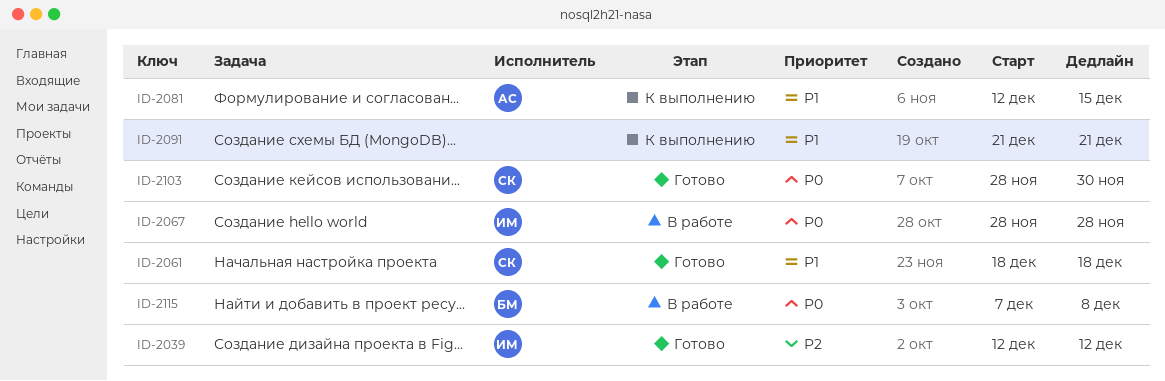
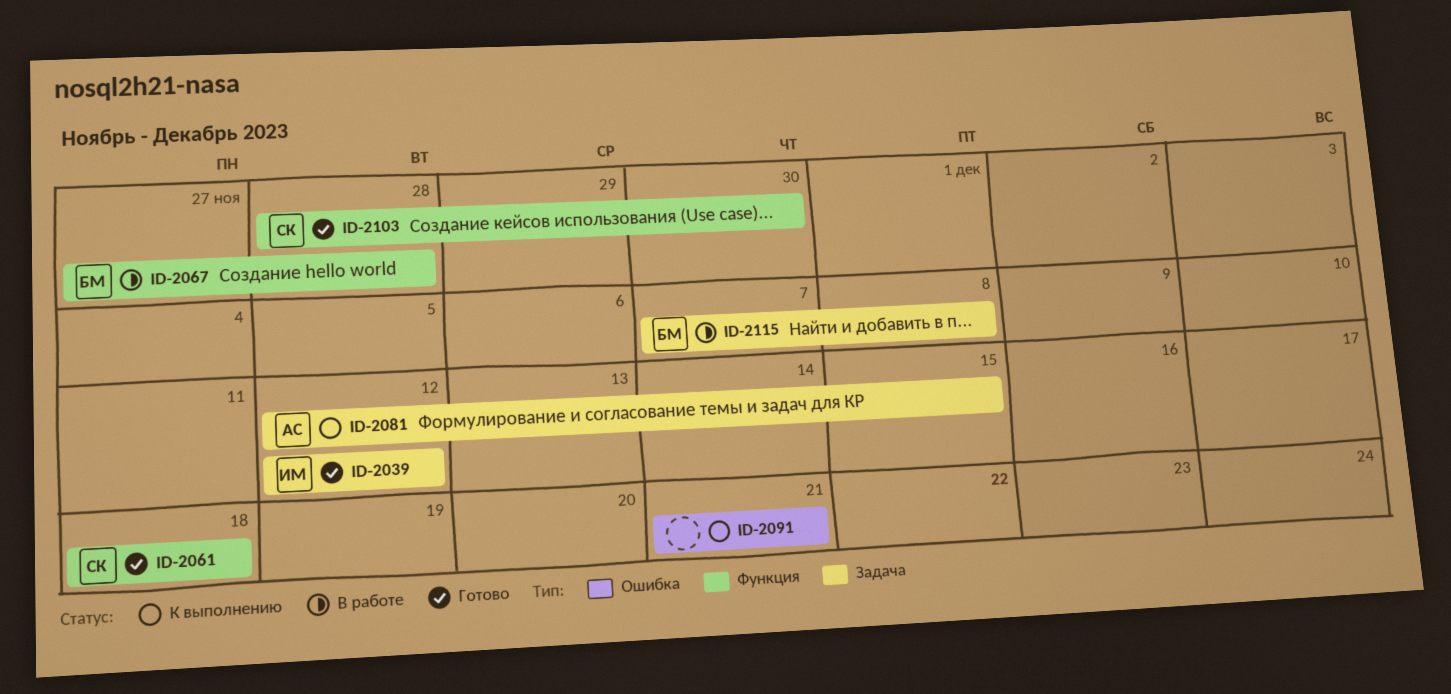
ID-2067, owner: ИМ -> БМ
ID-2067, start: Nov 28 -> Nov 27

